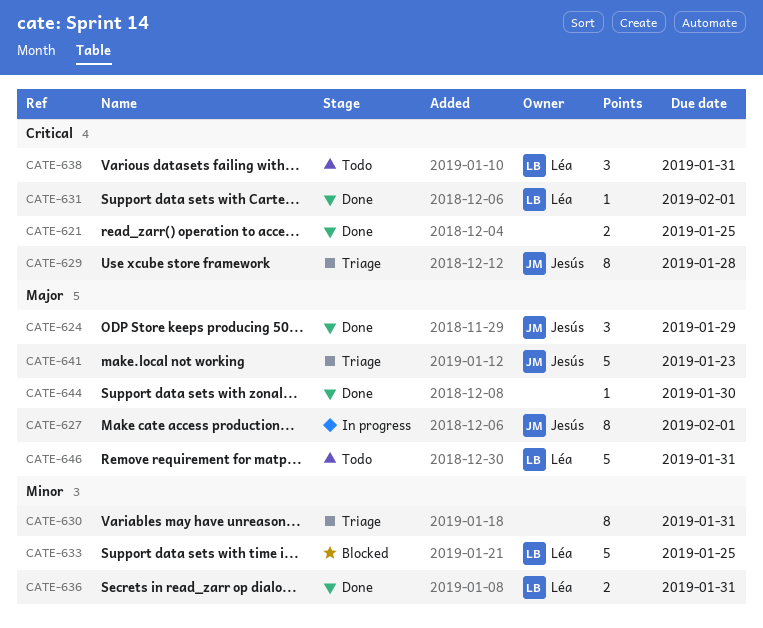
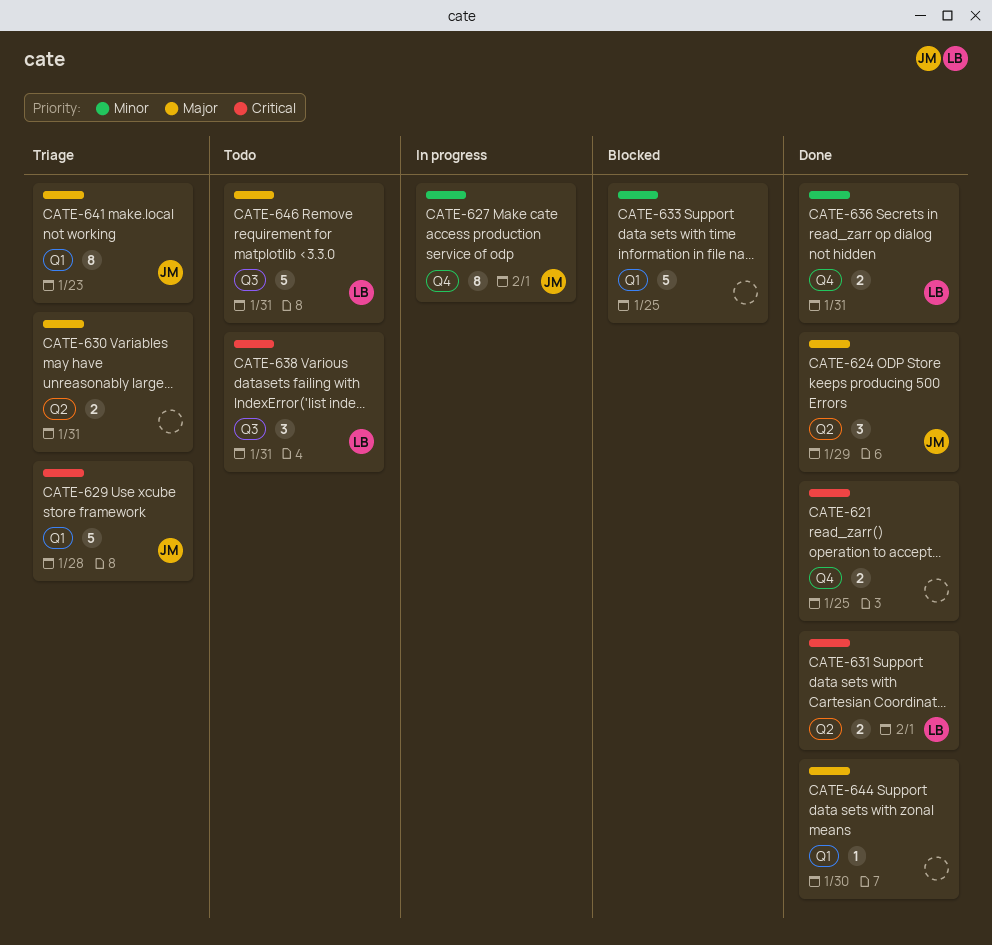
CATE-627, priority: Major -> Minor
CATE-629, estimate: 8 -> 5
CATE-630, priority: Minor -> Major
CATE-630, estimate: 8 -> 2
CATE-631, estimate: 1 -> 2
CATE-633, owner: Léa -> none
CATE-641, estimate: 5 -> 8

